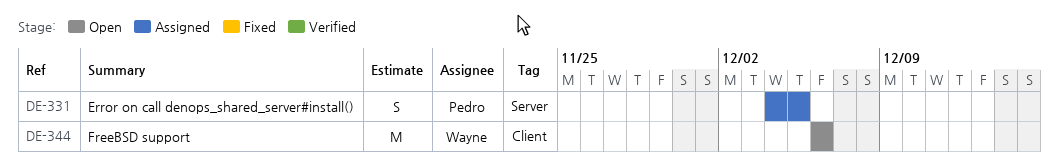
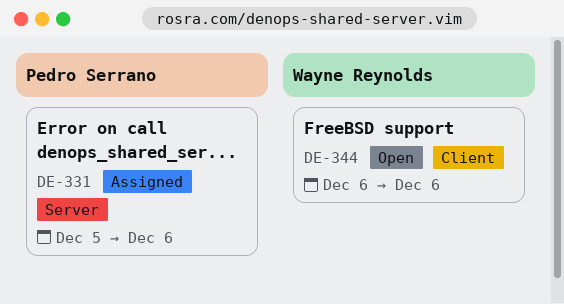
DE-331, start: Dec 4 -> Dec 5
DE-331, due: Dec 5 -> Dec 6

